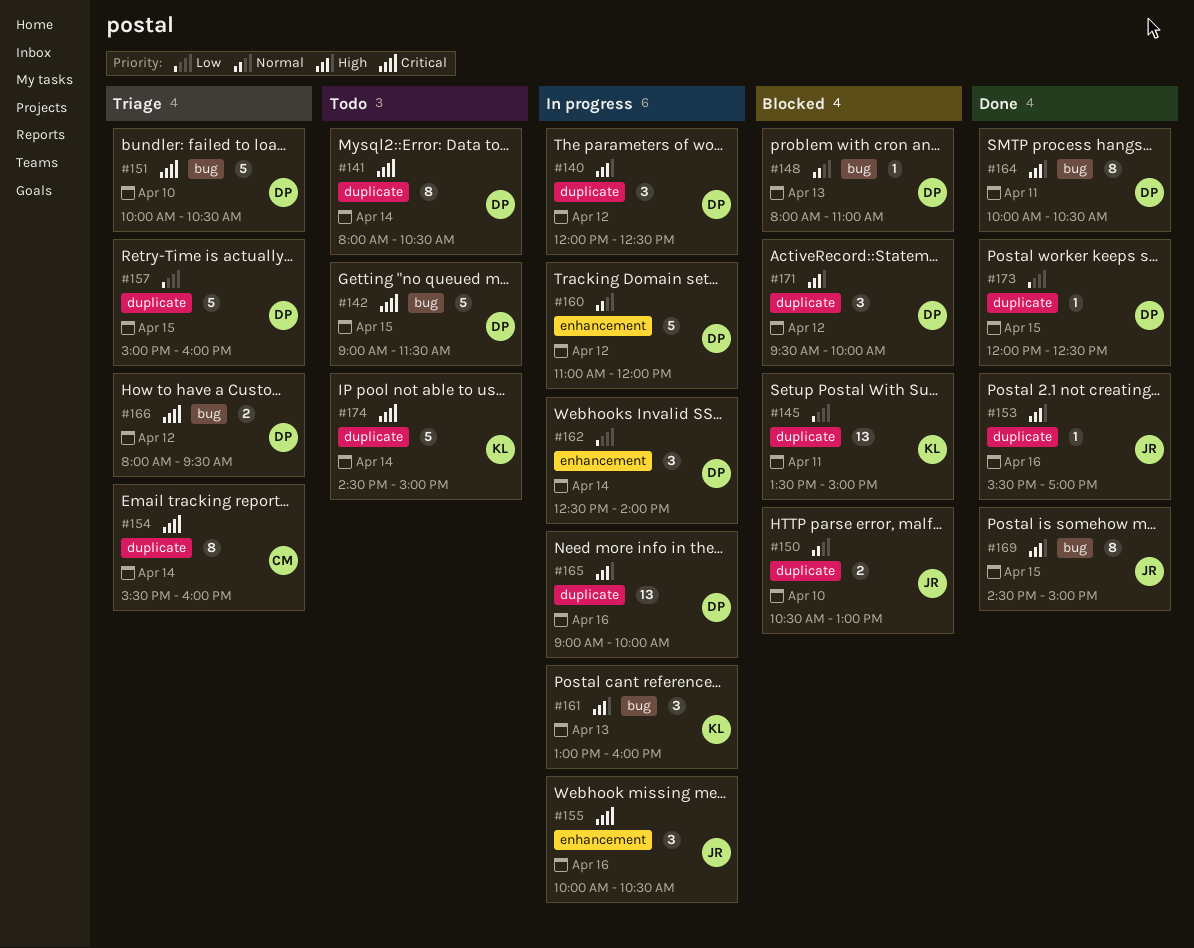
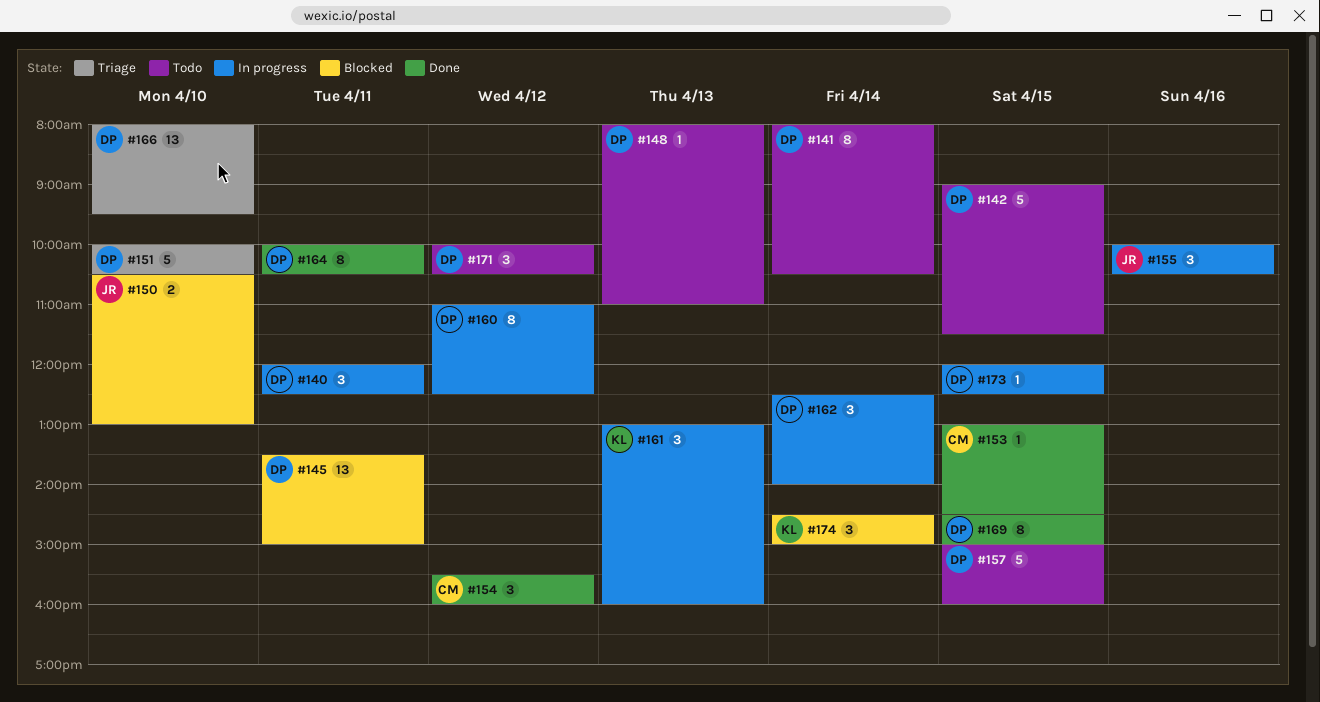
#140, day: Apr 12 -> Apr 11
#145, owner: KL -> DP
#148, status: Blocked -> Todo
#153, owner: JR -> CM
#153, day: Apr 16 -> Apr 15
#153, begins: 15:30 -> 13:00
#153, ends: 17:00 -> 14:30
#154, status: Triage -> Done
#154, estimate: 8 -> 3
#154, day: Apr 14 -> Apr 12
#157, status: Triage -> Todo
#160, estimate: 5 -> 8
#160, ends: 12:00 -> 12:30
#165: present -> none
#166, estimate: 2 -> 13
#166, day: Apr 12 -> Apr 10
#169, owner: JR -> DP
#171, status: Blocked -> Todo
#171, begins: 09:30 -> 10:00
#171, ends: 10:00 -> 10:30
#173, status: Done -> In progress
#174, status: Todo -> Blocked
#174, estimate: 5 -> 3

